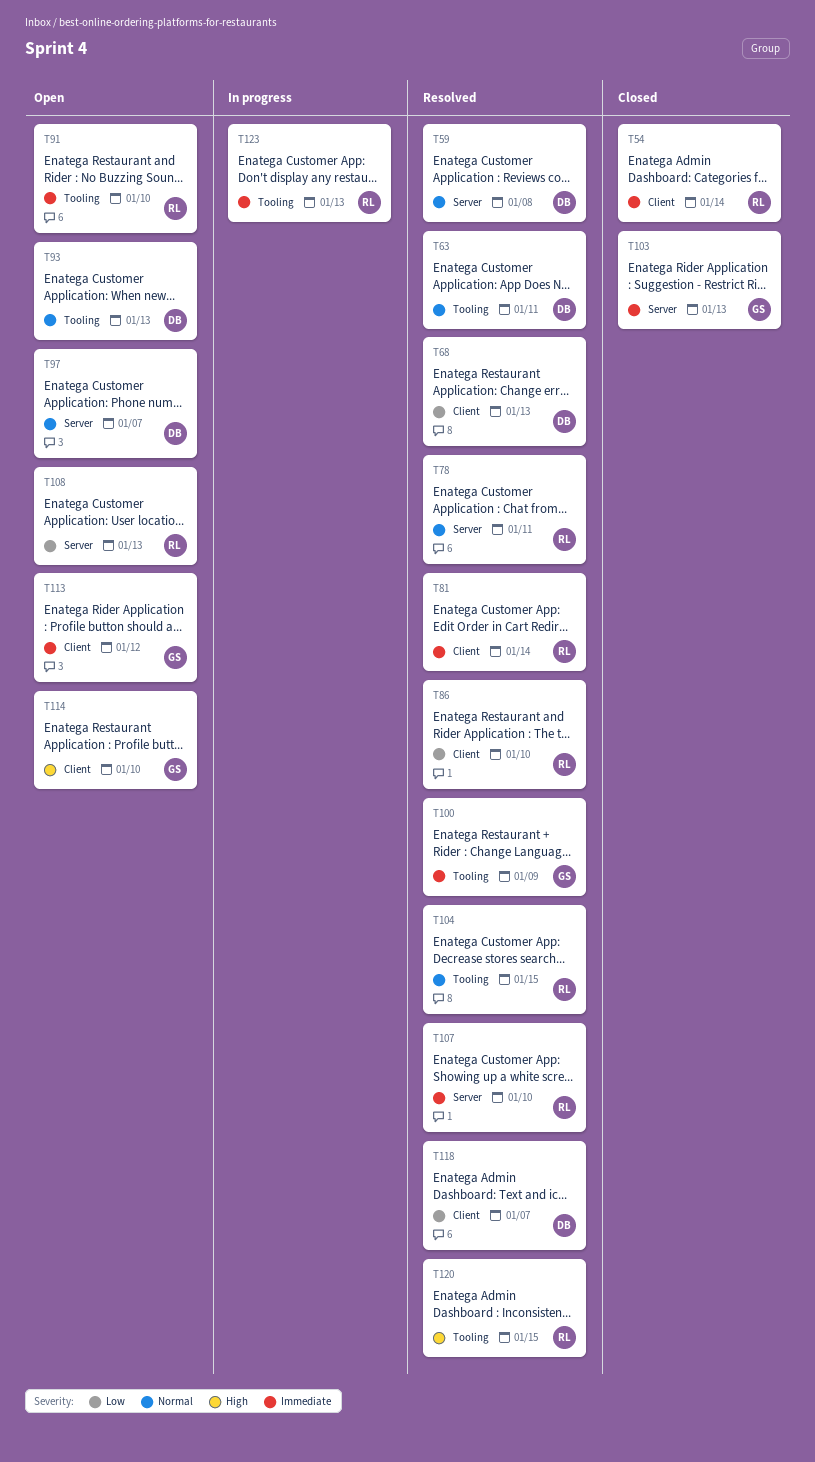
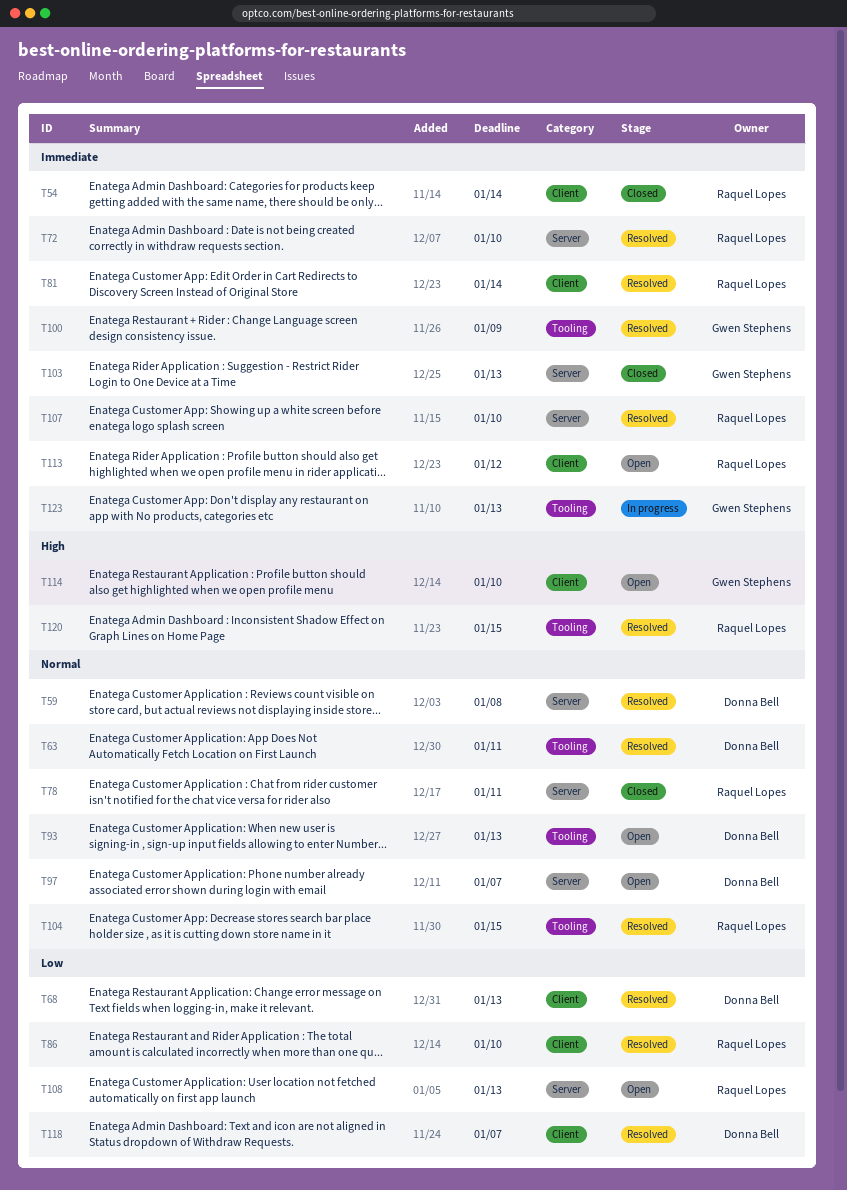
T72: none -> present
T78, status: Resolved -> Closed
T91: present -> none
T113, owner: Gwen Stephens -> Raquel Lopes
T123, owner: Raquel Lopes -> Gwen Stephens

